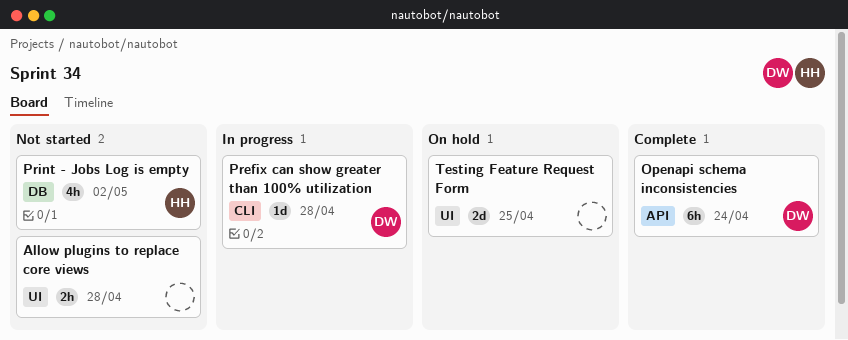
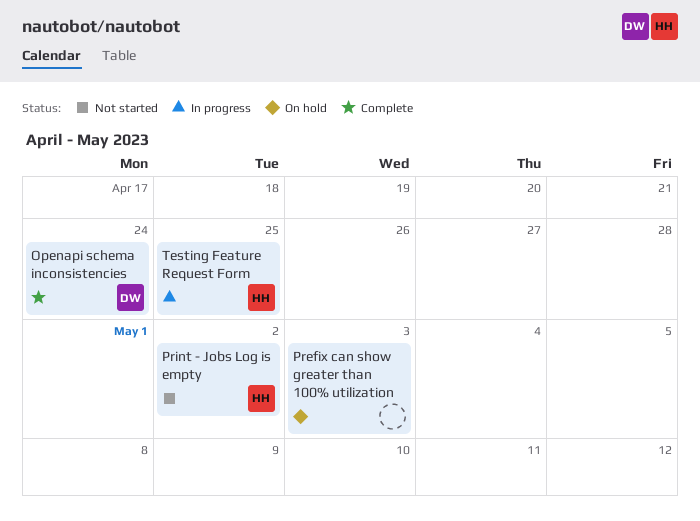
Allow plugins to replace core views: present -> none
Prefix can show greater than 100% utilization, status: In progress -> On hold
Prefix can show greater than 100% utilization, owner: DW -> none
Prefix can show greater than 100% utilization, due: Apr 28 -> May 3
Testing Feature Request Form, status: On hold -> In progress
Testing Feature Request Form, owner: none -> HH

